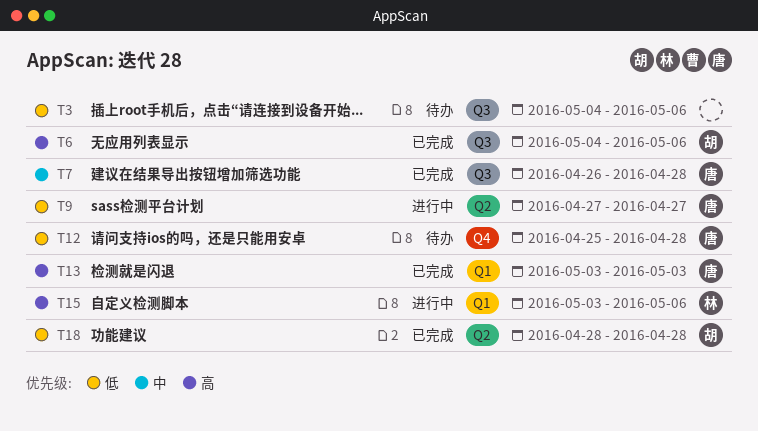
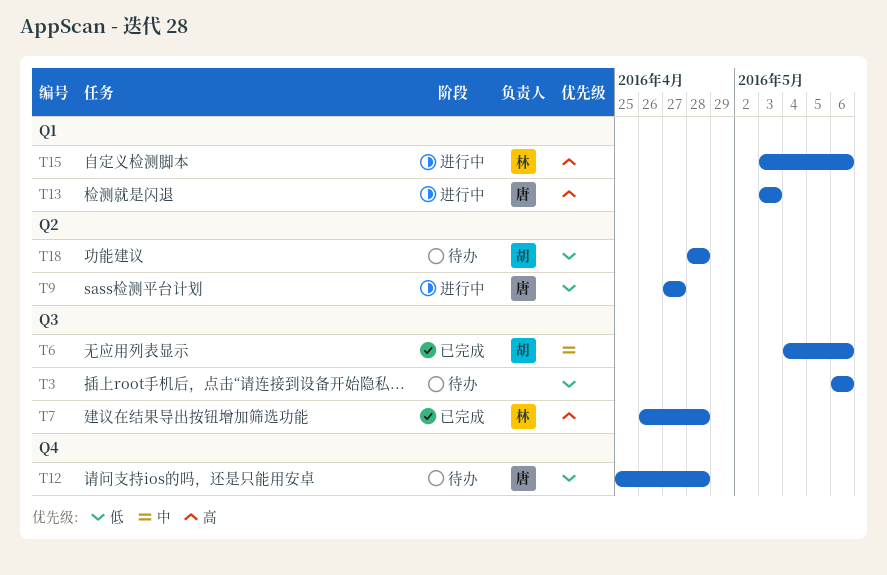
T3, start: May 4 -> May 6
T6, priority: 高 -> 中
T7, owner: 唐 -> 林
T7, priority: 中 -> 高
T13, status: 已完成 -> 进行中
T18, status: 已完成 -> 待办

